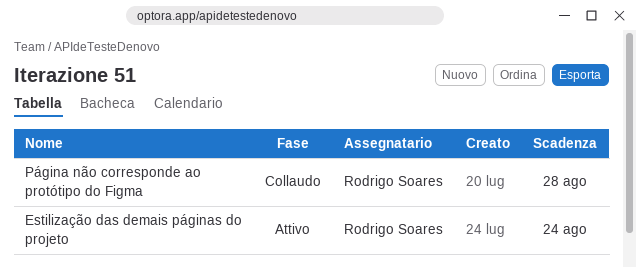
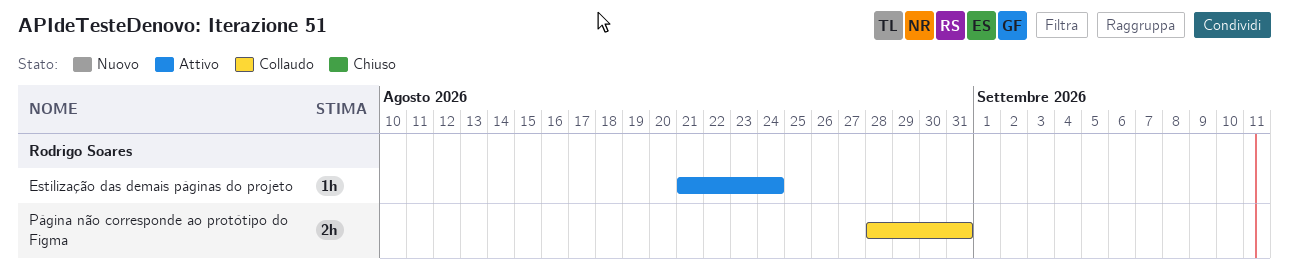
Página não corresponde ao protótipo do Figma, due: Aug 28 -> Aug 31

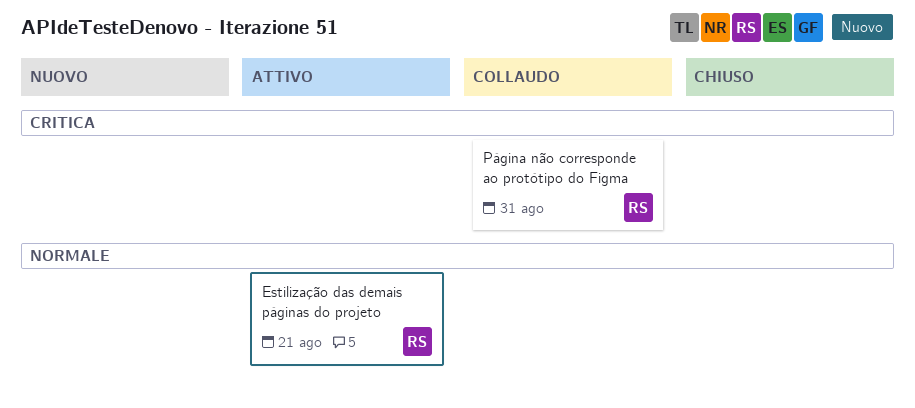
Estilização das demais páginas do projeto, due: Aug 24 -> Aug 21

